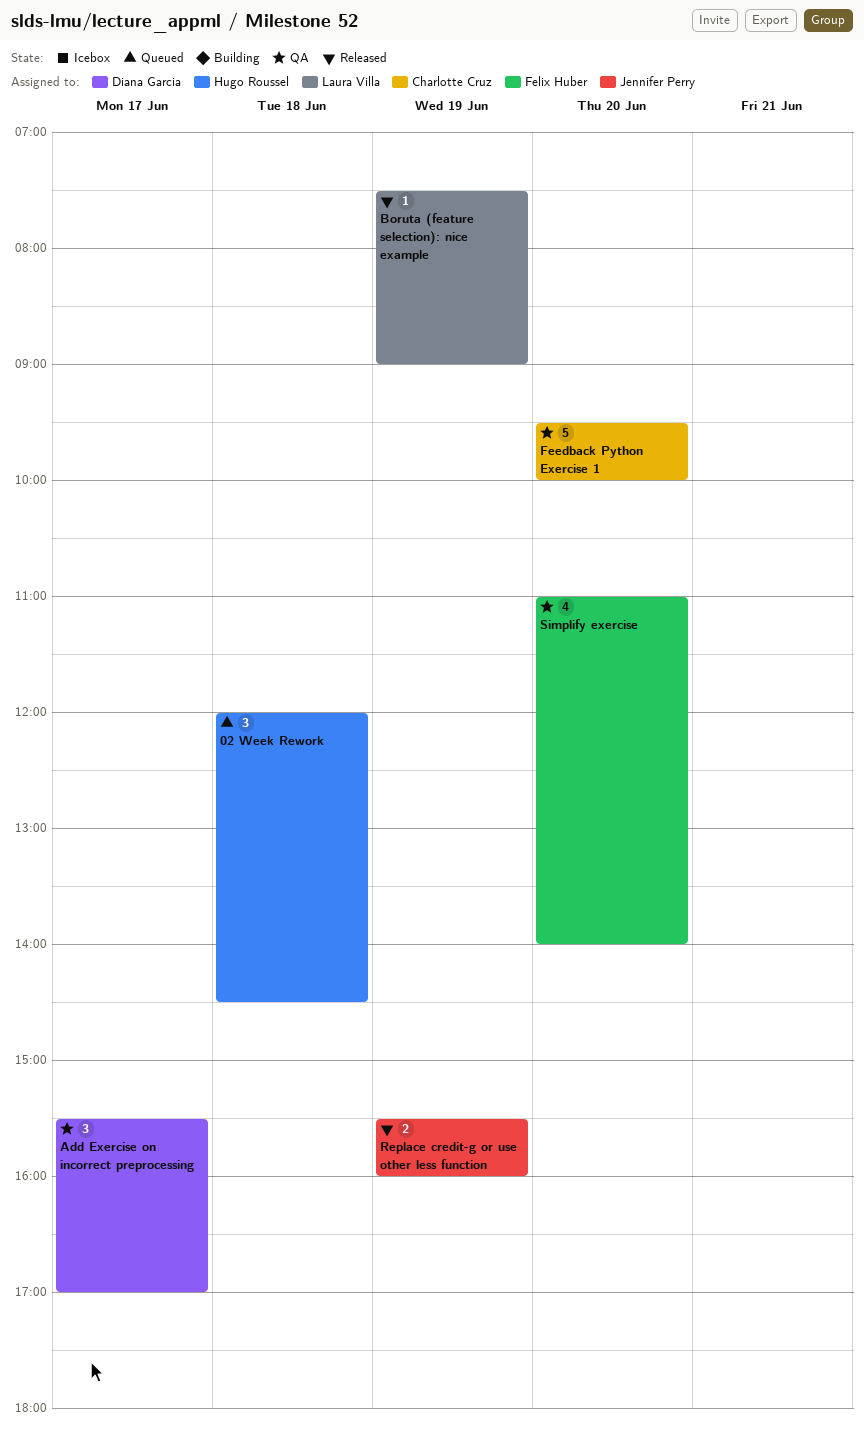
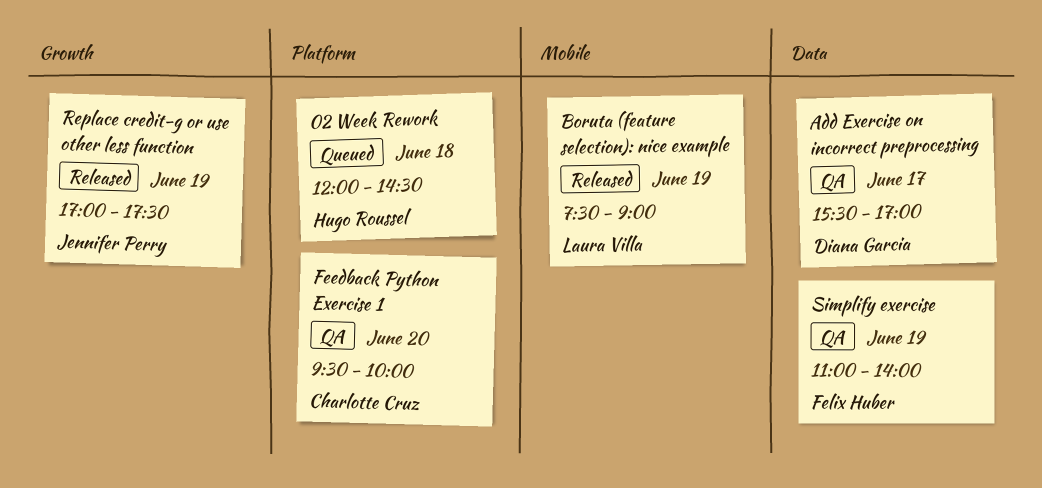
Replace credit-g or use other less function, begins: 15:30 -> 17:00
Replace credit-g or use other less function, ends: 16:00 -> 17:30
Simplify exercise, day: Jun 20 -> Jun 19

